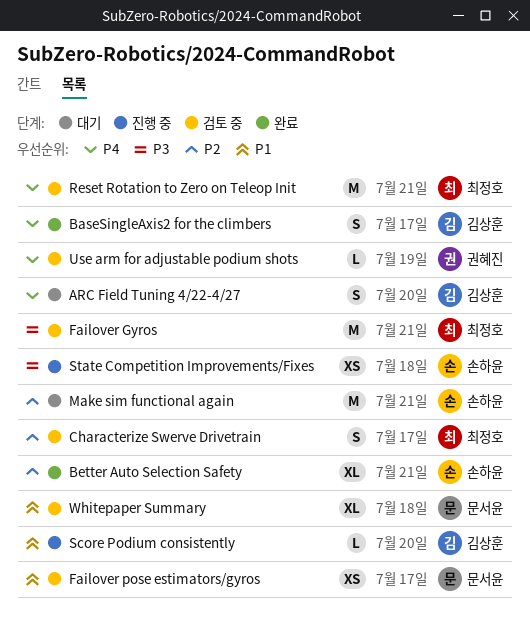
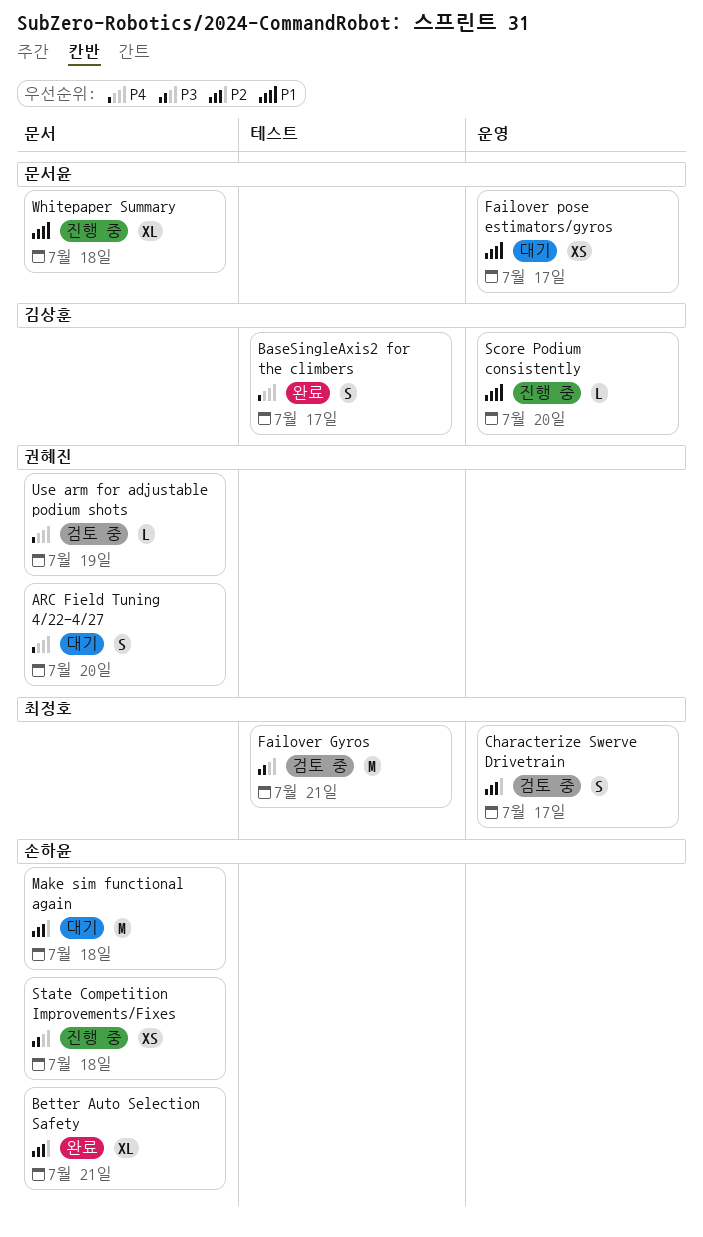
ARC Field Tuning 4/22-4/27, owner: 김상훈 -> 권혜진
Failover pose estimators/gyros, status: 검토 중 -> 대기
Make sim functional again, due: Jul 21 -> Jul 18
Reset Rotation to Zero on Teleop Init: present -> none
Whitepaper Summary, status: 검토 중 -> 진행 중

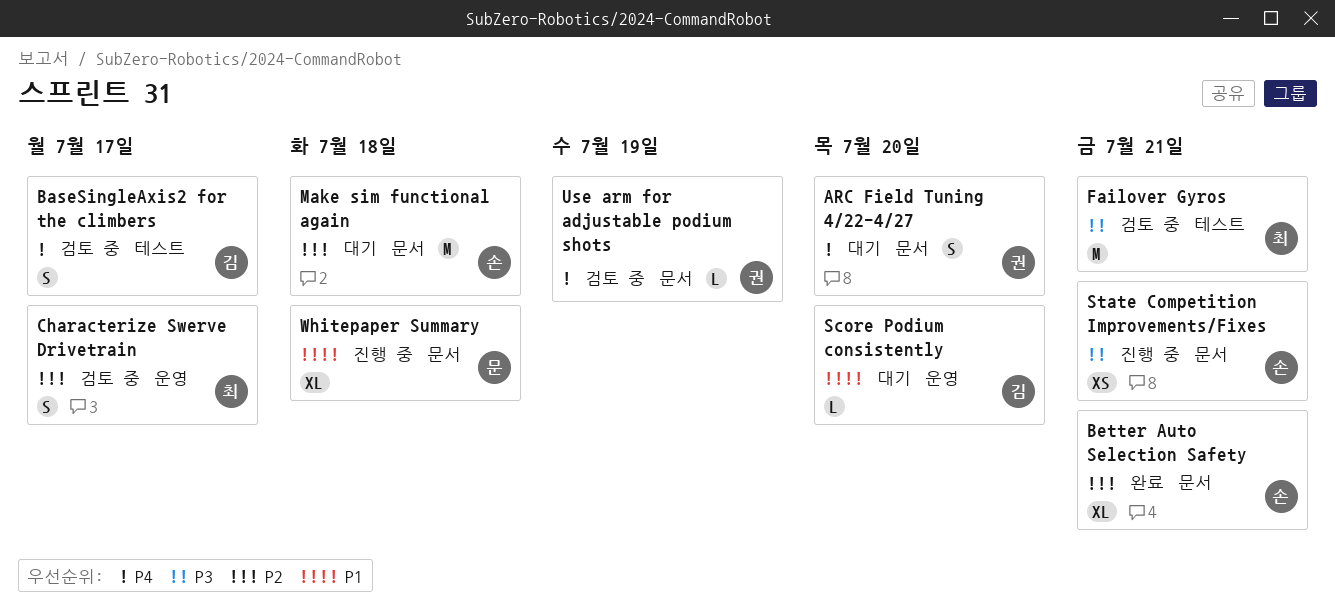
BaseSingleAxis2 for the climbers, status: 완료 -> 검토 중
Failover pose estimators/gyros: present -> none
Score Podium consistently, status: 진행 중 -> 대기
State Competition Improvements/Fixes, due: Jul 18 -> Jul 21

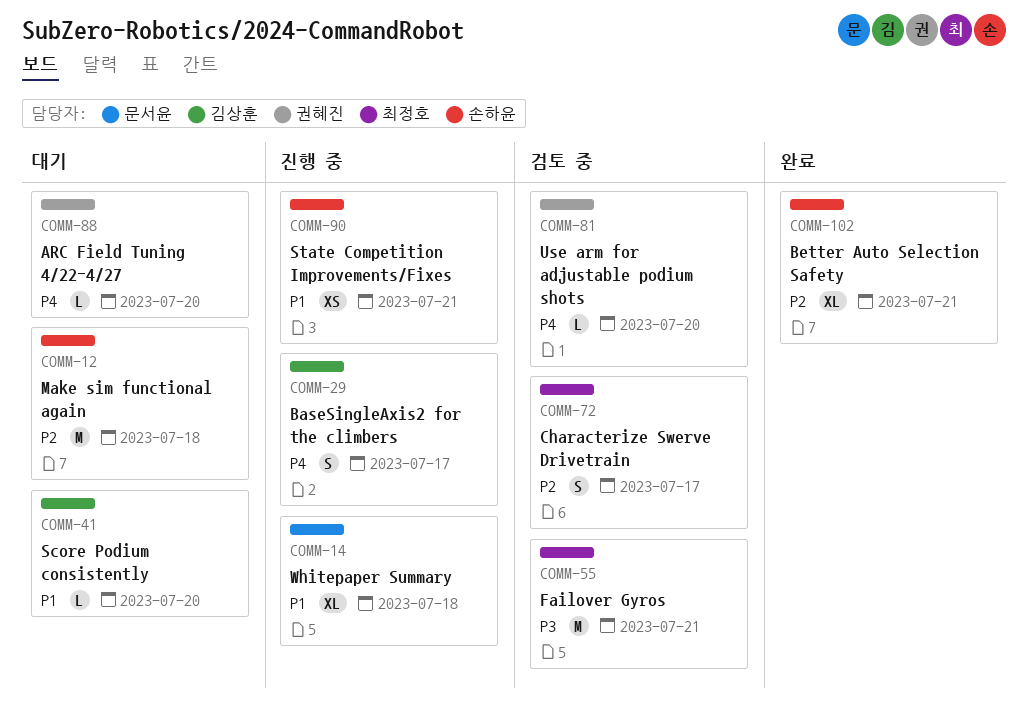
ARC Field Tuning 4/22-4/27, estimate: S -> L
BaseSingleAxis2 for the climbers, status: 검토 중 -> 진행 중
State Competition Improvements/Fixes, priority: P3 -> P1
Use arm for adjustable podium shots, due: Jul 19 -> Jul 20

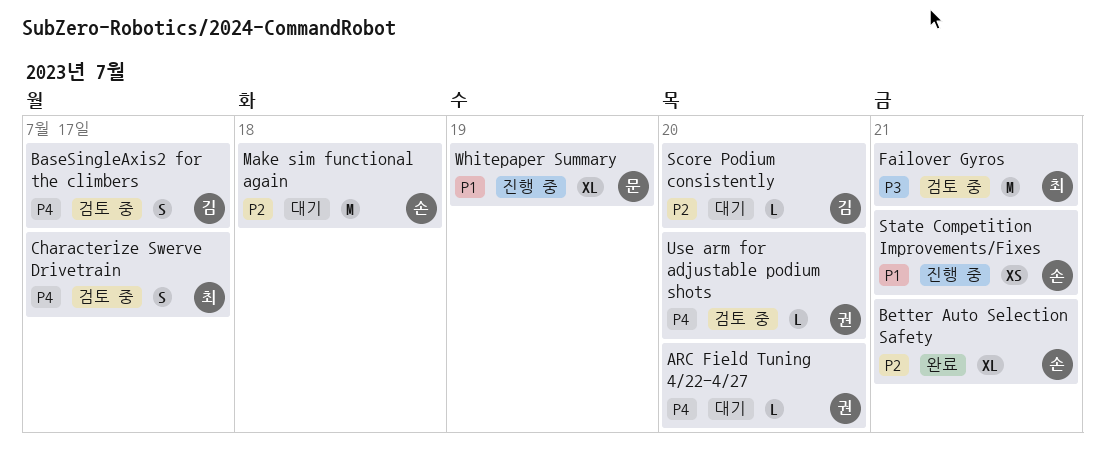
BaseSingleAxis2 for the climbers, status: 진행 중 -> 검토 중
Characterize Swerve Drivetrain, priority: P2 -> P4
Score Podium consistently, priority: P1 -> P2
Whitepaper Summary, due: Jul 18 -> Jul 19

